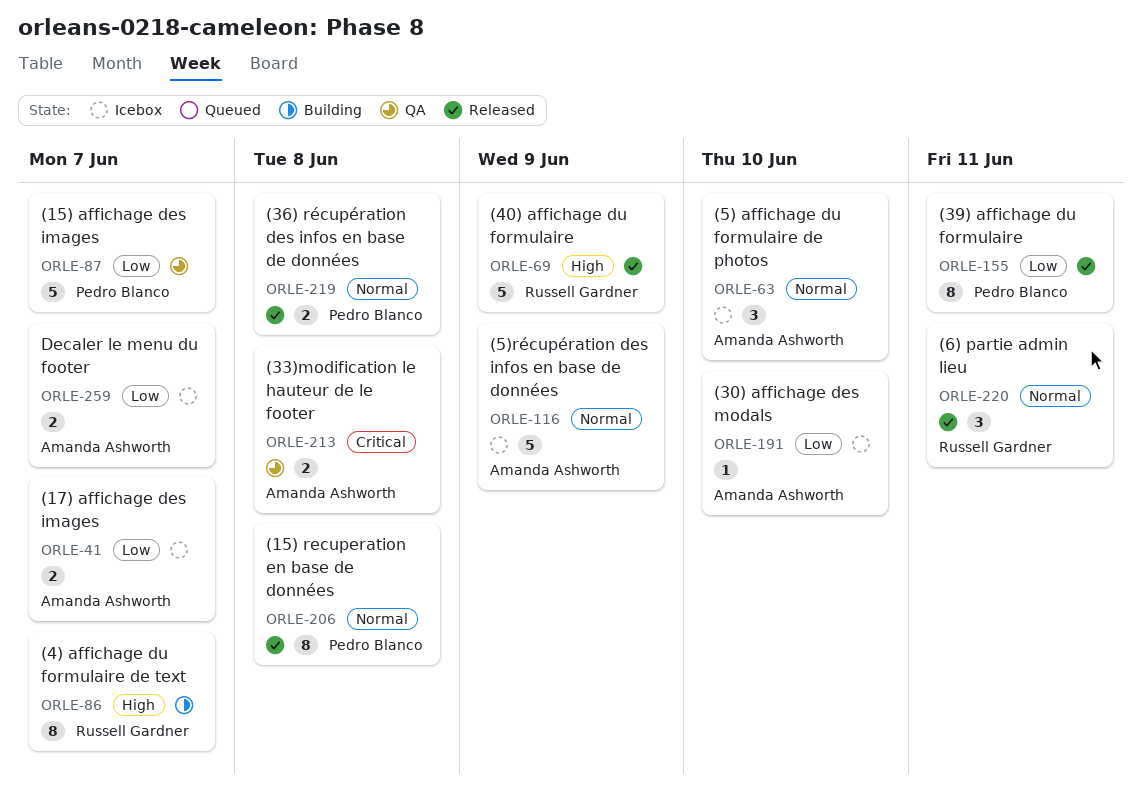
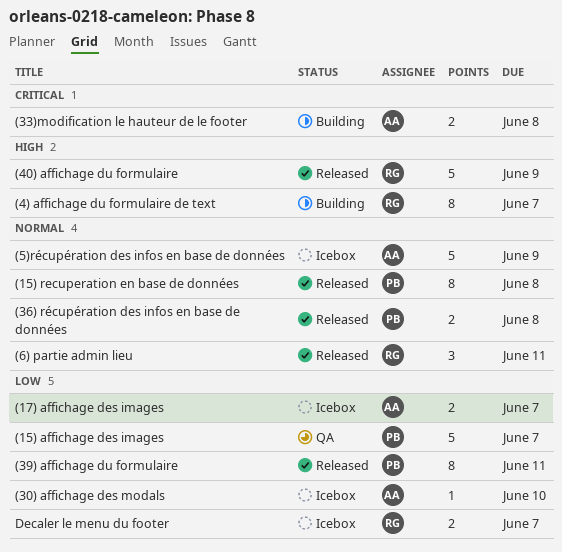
(33)modification le hauteur de le footer, status: QA -> Building
(5) affichage du formulaire de photos: present -> none
Decaler le menu du footer, owner: Amanda Ashworth -> Russell Gardner

